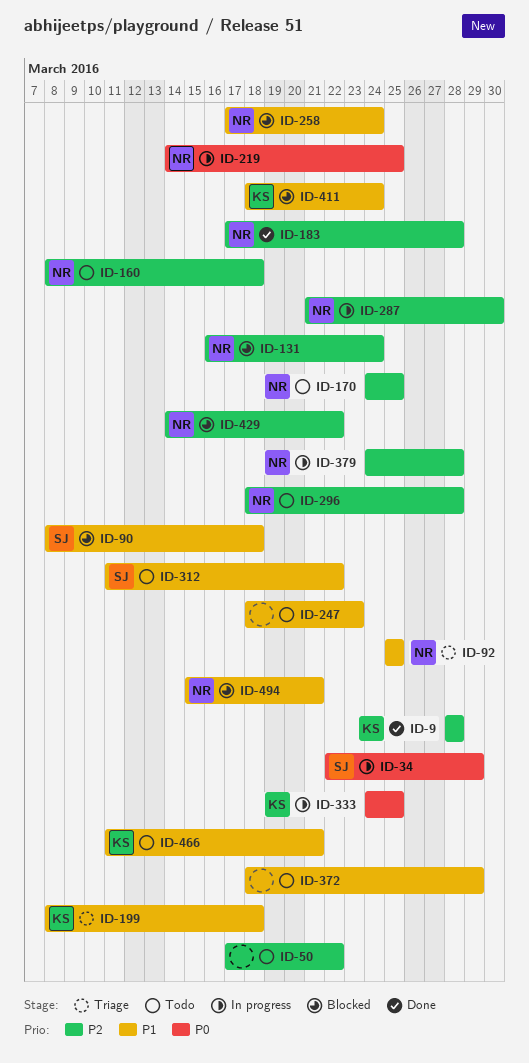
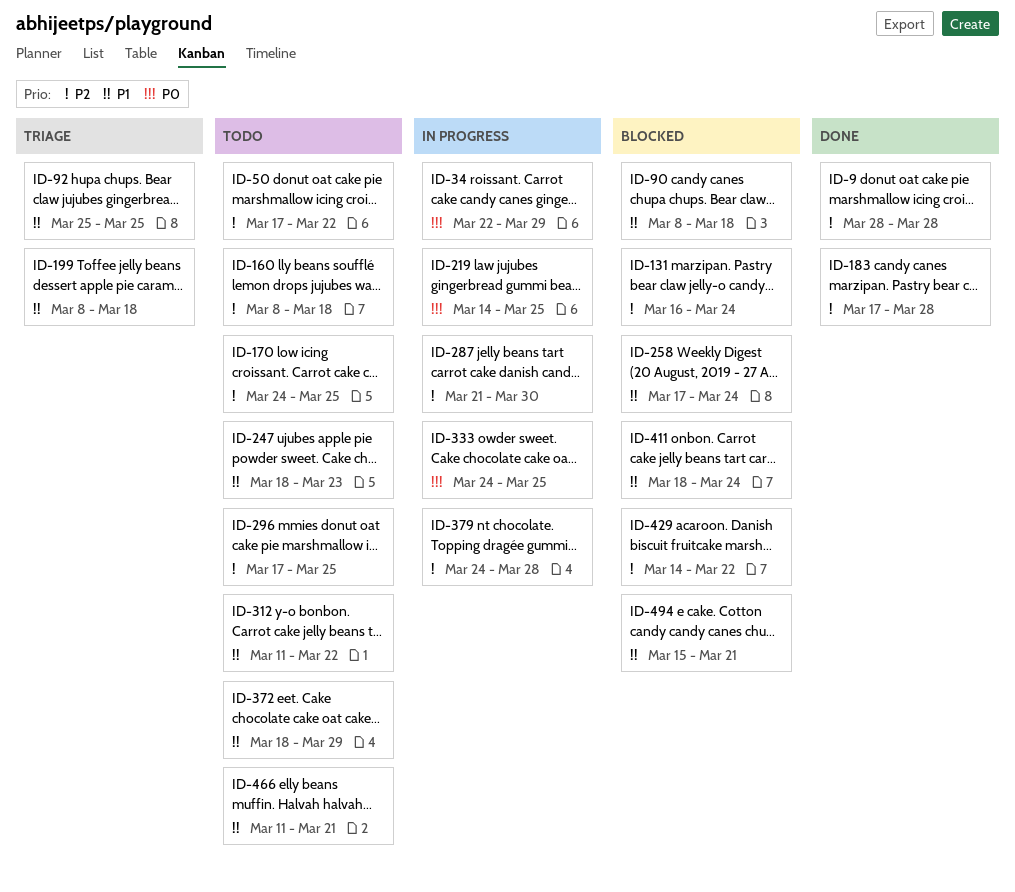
ID-296, start: Mar 18 -> Mar 17
ID-296, due: Mar 28 -> Mar 25

